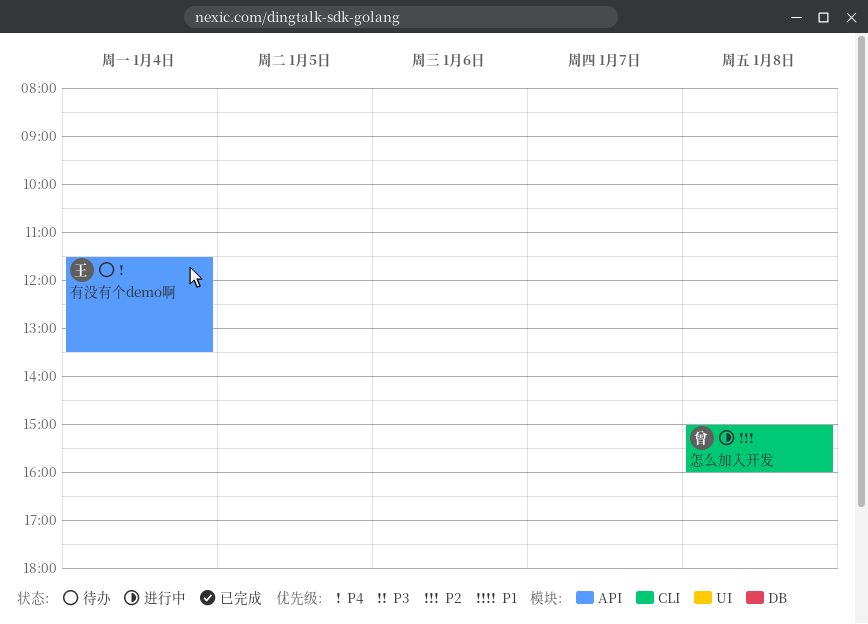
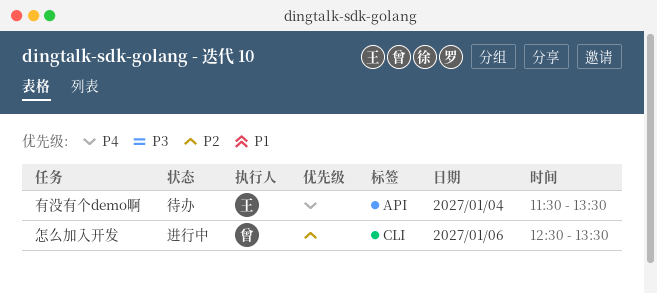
怎么加入开发, day: Jan 8 -> Jan 6
怎么加入开发, begins: 15:00 -> 12:30
怎么加入开发, ends: 16:00 -> 13:30

